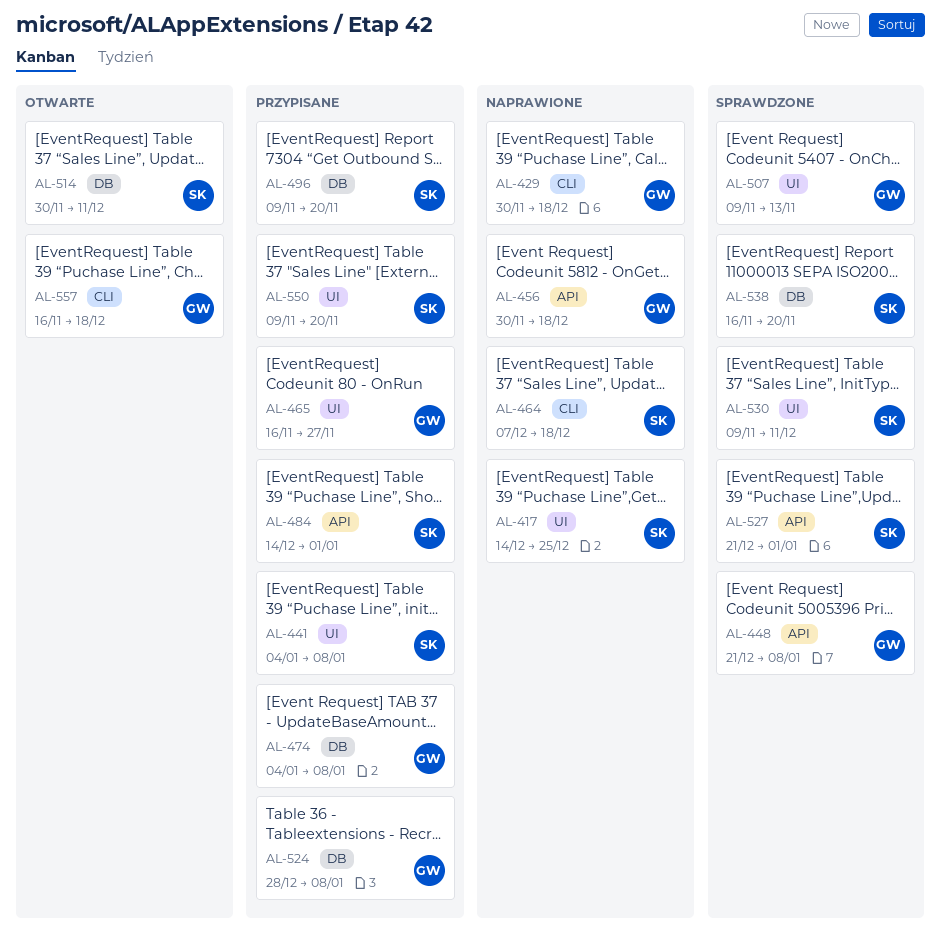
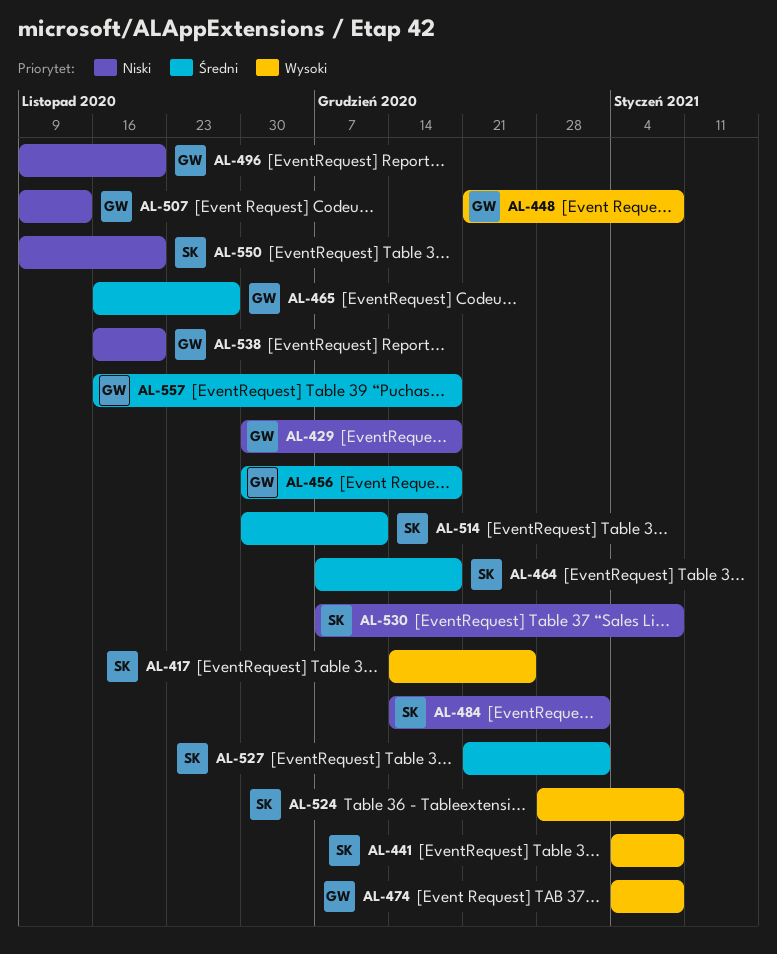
AL-496, owner: SK -> GW
AL-524, owner: GW -> SK
AL-530, start: Nov 9 -> Dec 7
AL-530, due: Dec 11 -> Jan 8
AL-538, owner: SK -> GW

